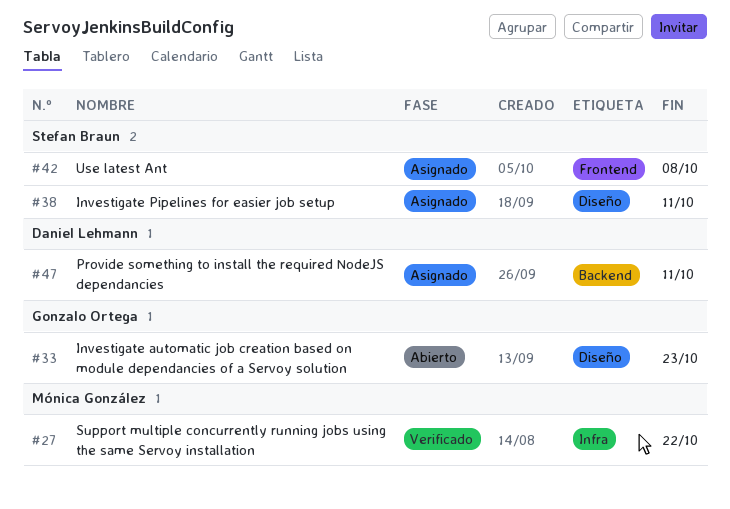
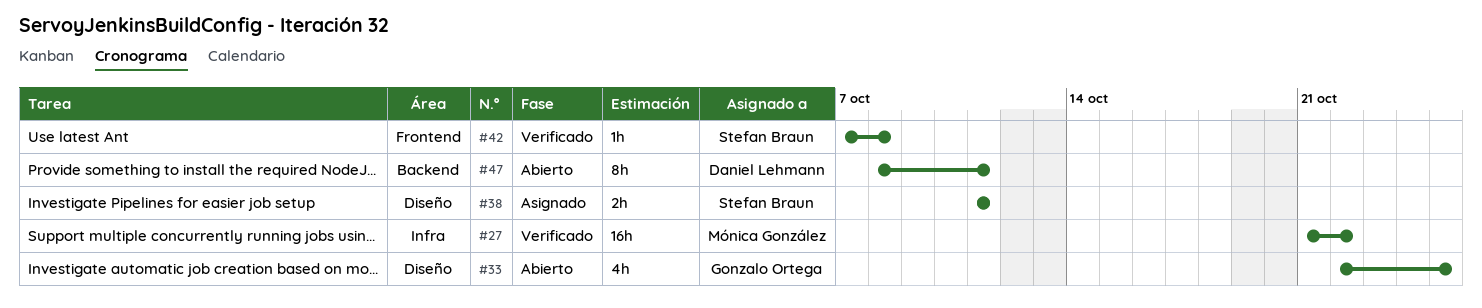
#33, due: Oct 23 -> Oct 25
#42, status: Asignado -> Verificado
#47, status: Asignado -> Abierto

